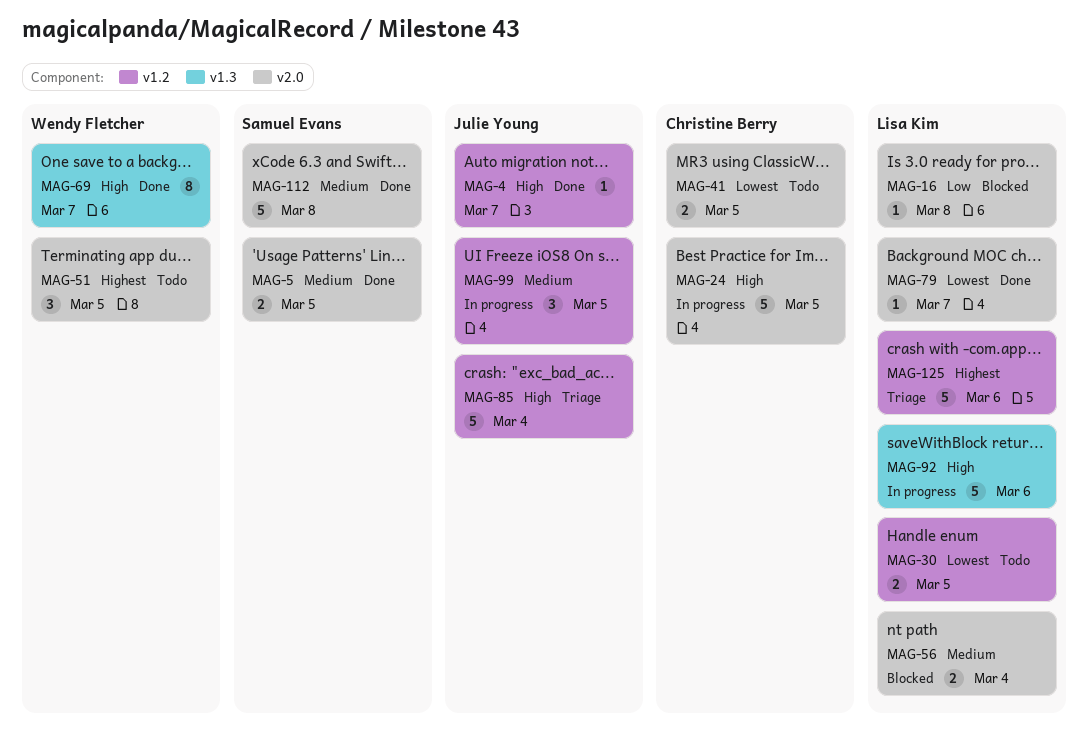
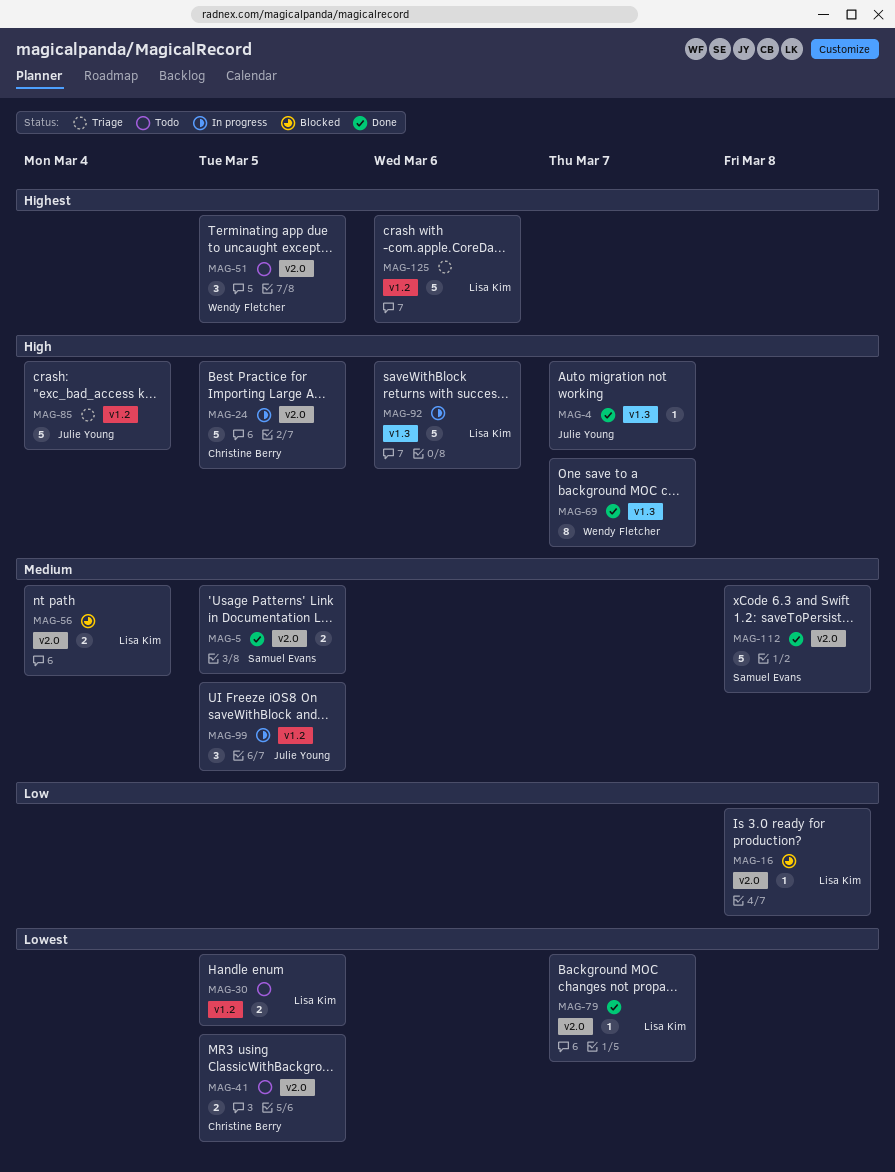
MAG-4, label: v1.2 -> v1.3

